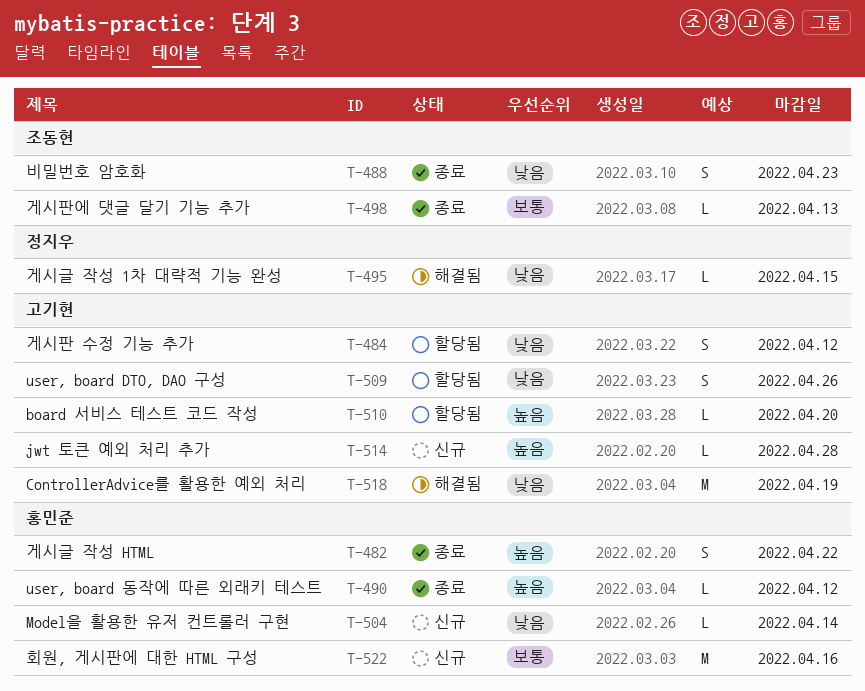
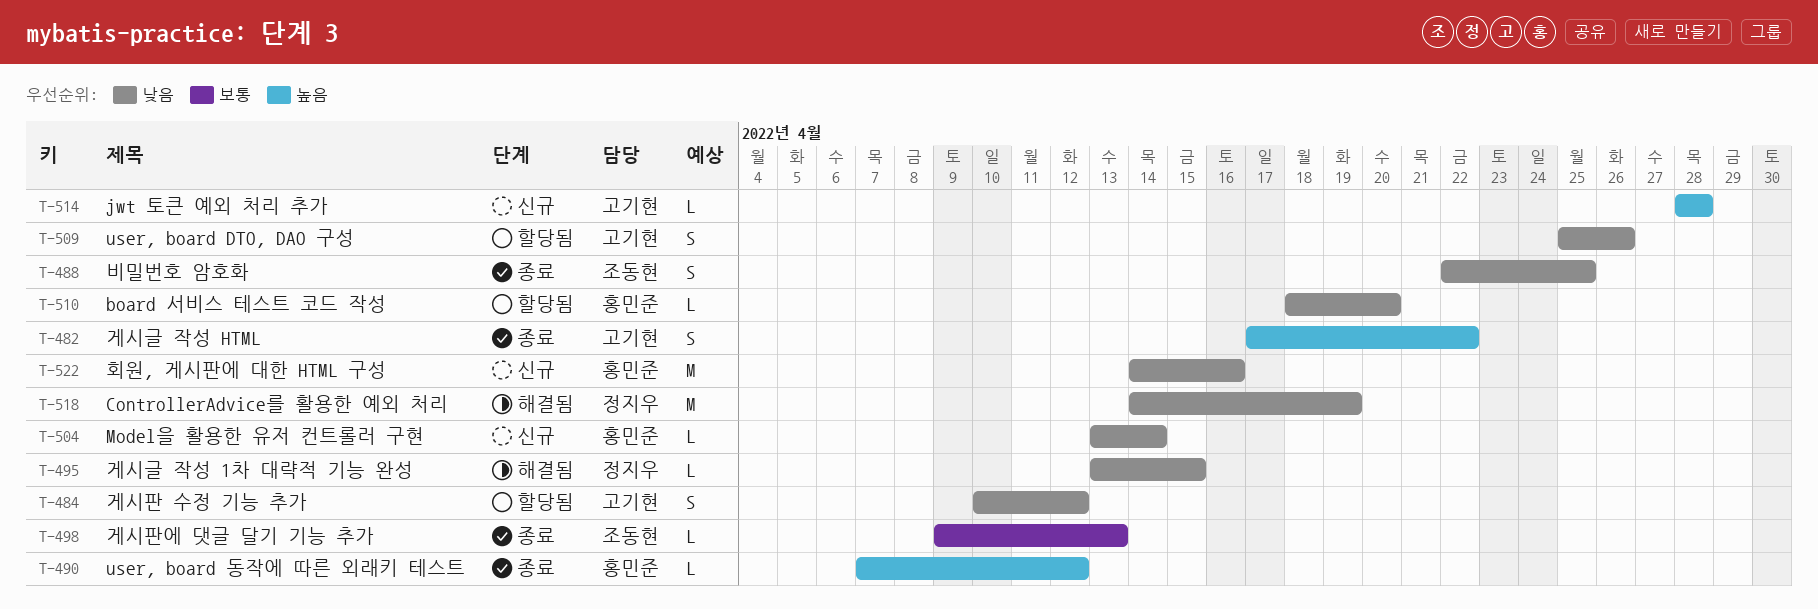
T-482, owner: 홍민준 -> 고기현
T-488, due: Apr 23 -> Apr 25
T-510, owner: 고기현 -> 홍민준
T-510, priority: 높음 -> 낮음
T-518, owner: 고기현 -> 정지우
T-522, priority: 보통 -> 낮음

